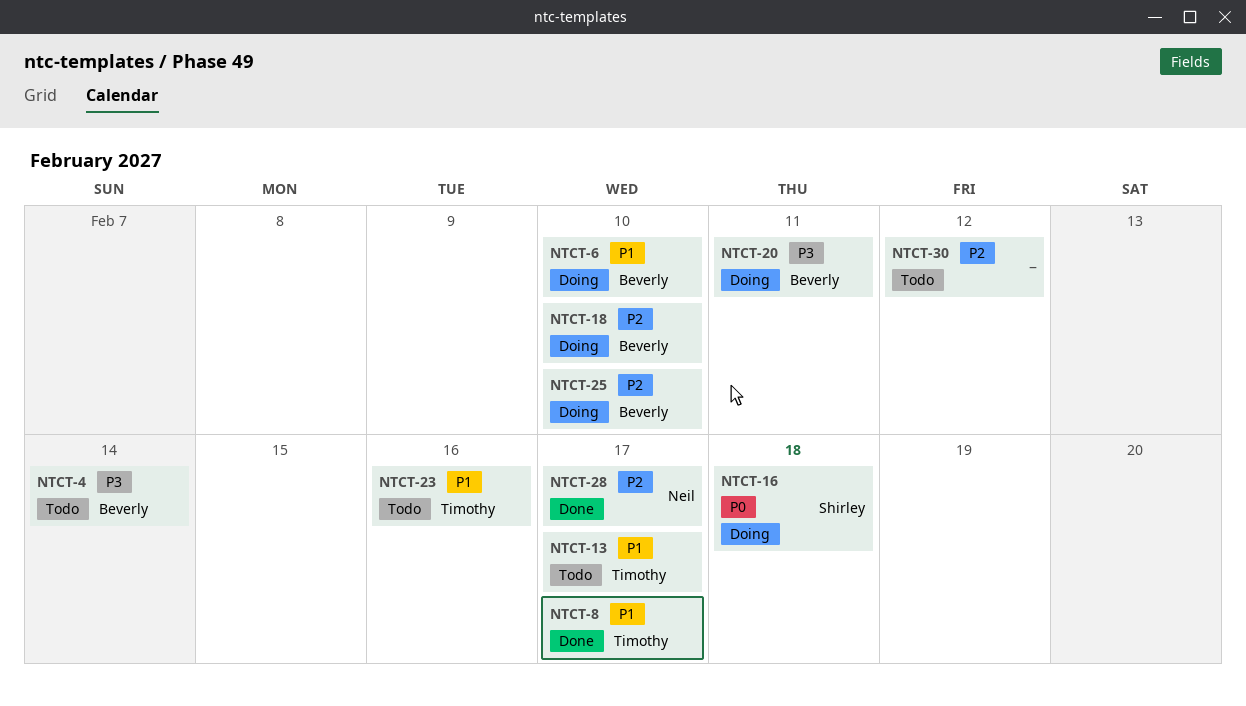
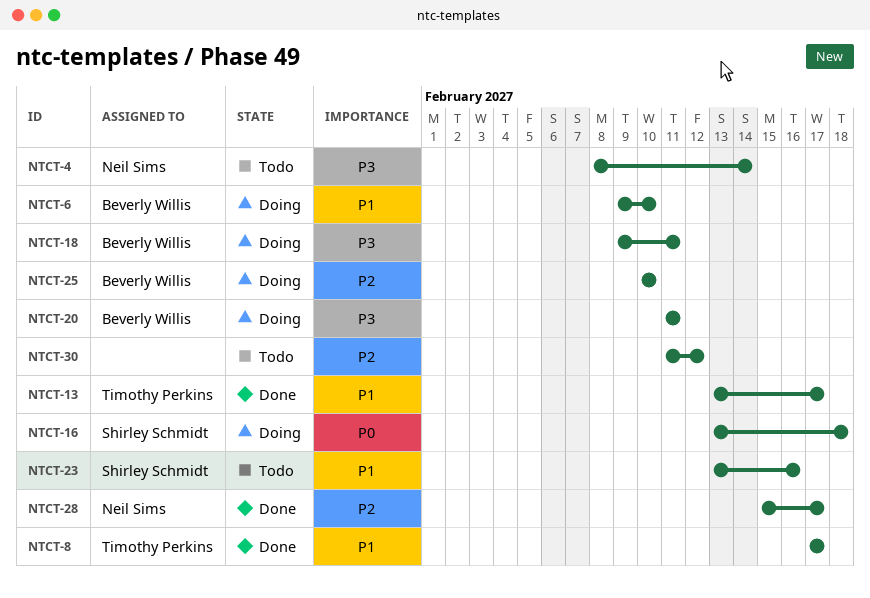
NTCT-4, owner: Beverly Willis -> Neil Sims
NTCT-13, status: Todo -> Done
NTCT-18, priority: P2 -> P3
NTCT-18, due: Feb 10 -> Feb 11
NTCT-23, owner: Timothy Perkins -> Shirley Schmidt

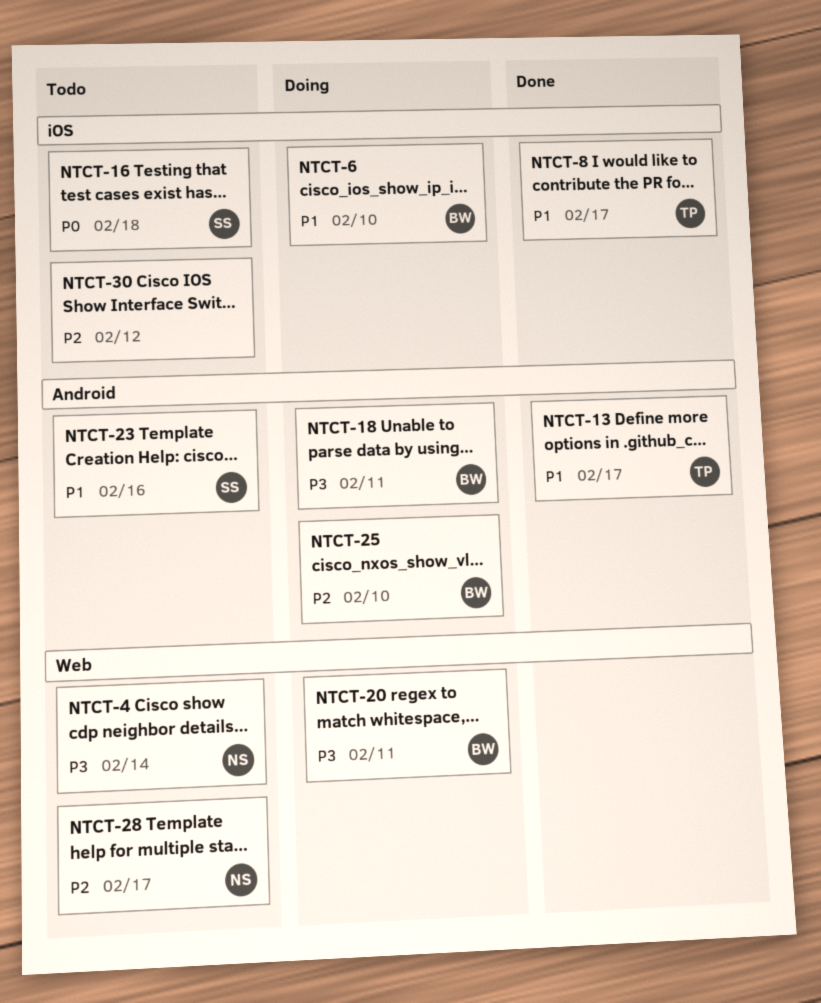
NTCT-16, status: Doing -> Todo
NTCT-28, status: Done -> Todo

